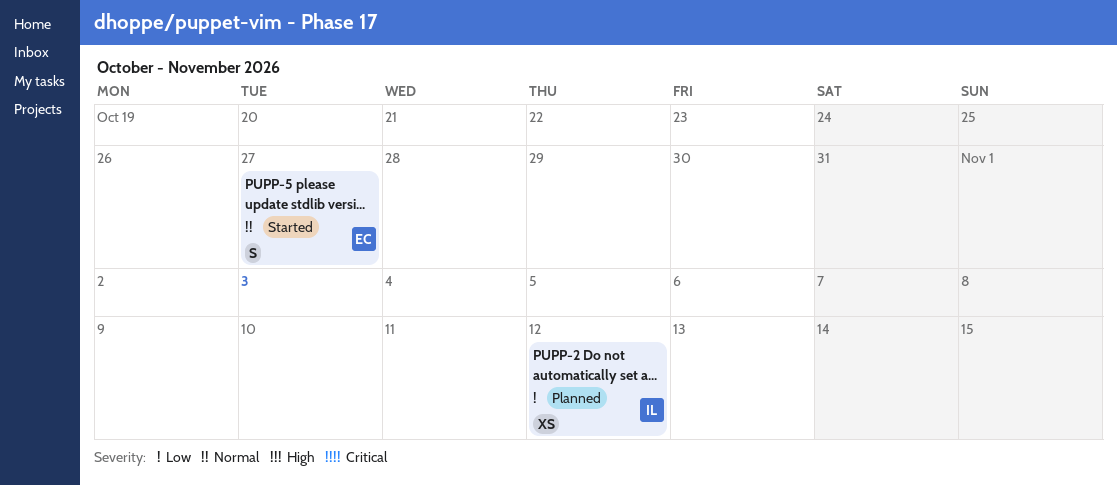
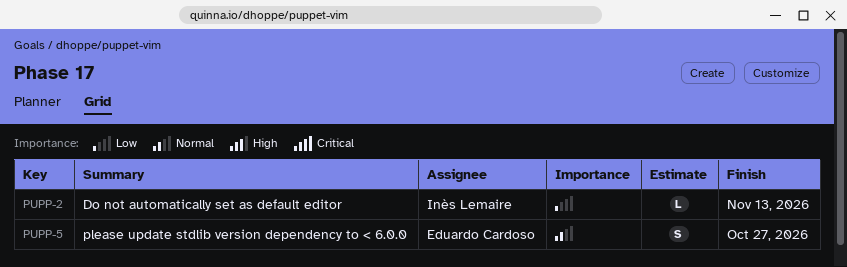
PUPP-2, estimate: XS -> L
PUPP-2, due: Nov 12 -> Nov 13

